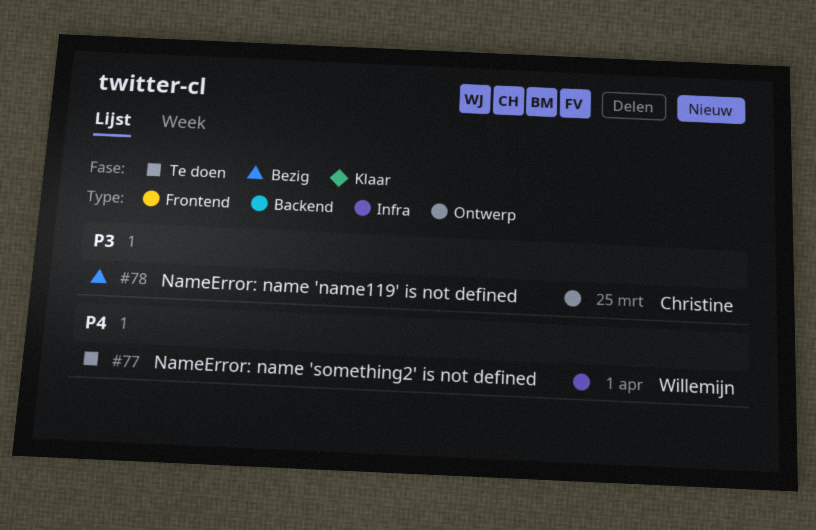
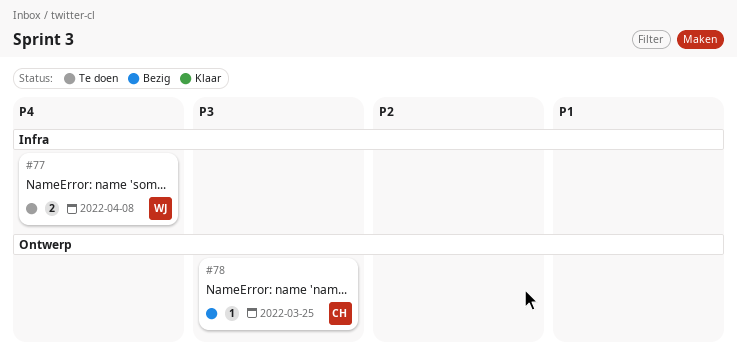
#77, due: Apr 1 -> Apr 8

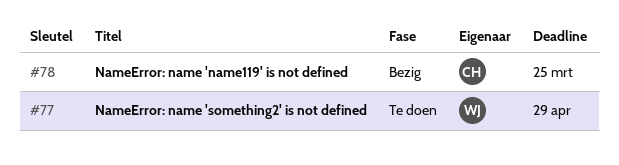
#77, due: Apr 8 -> Apr 29

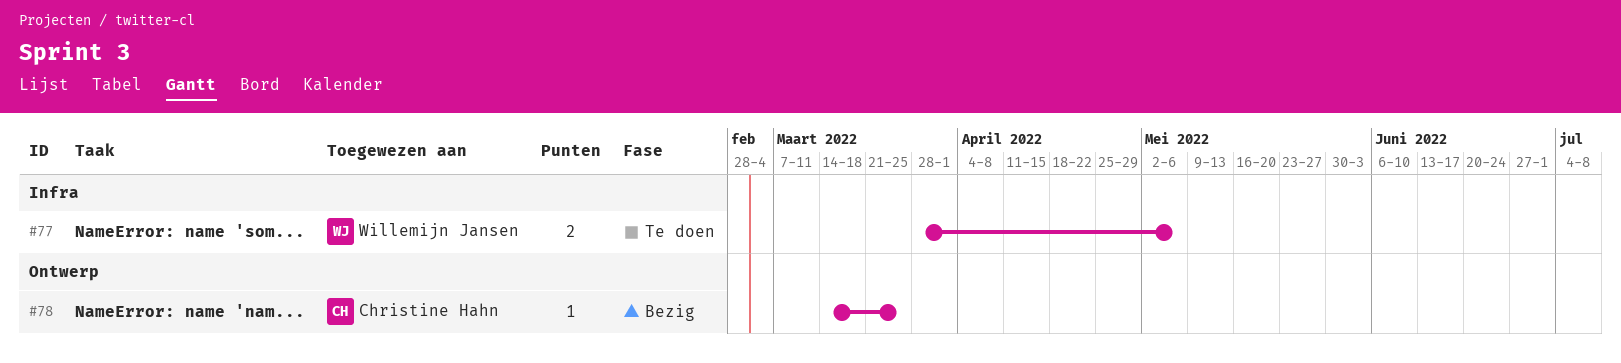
#77, due: Apr 29 -> May 6

